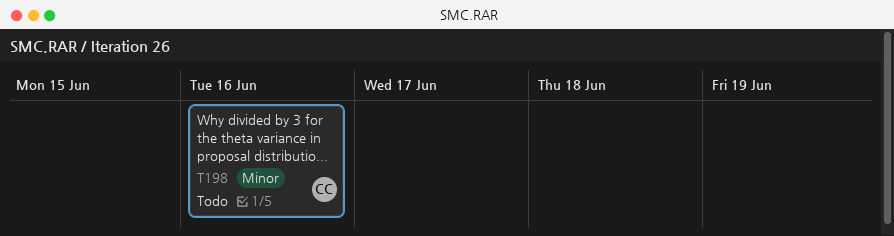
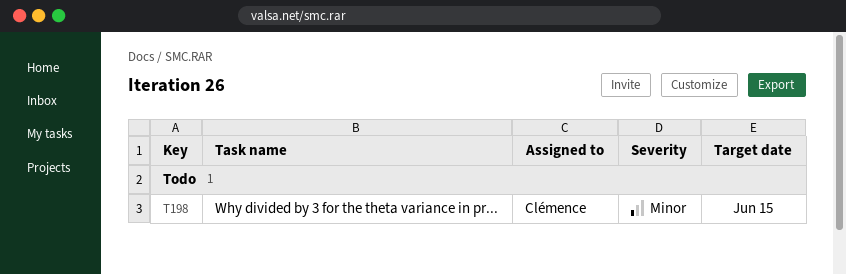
T198, due: Jun 16 -> Jun 15

